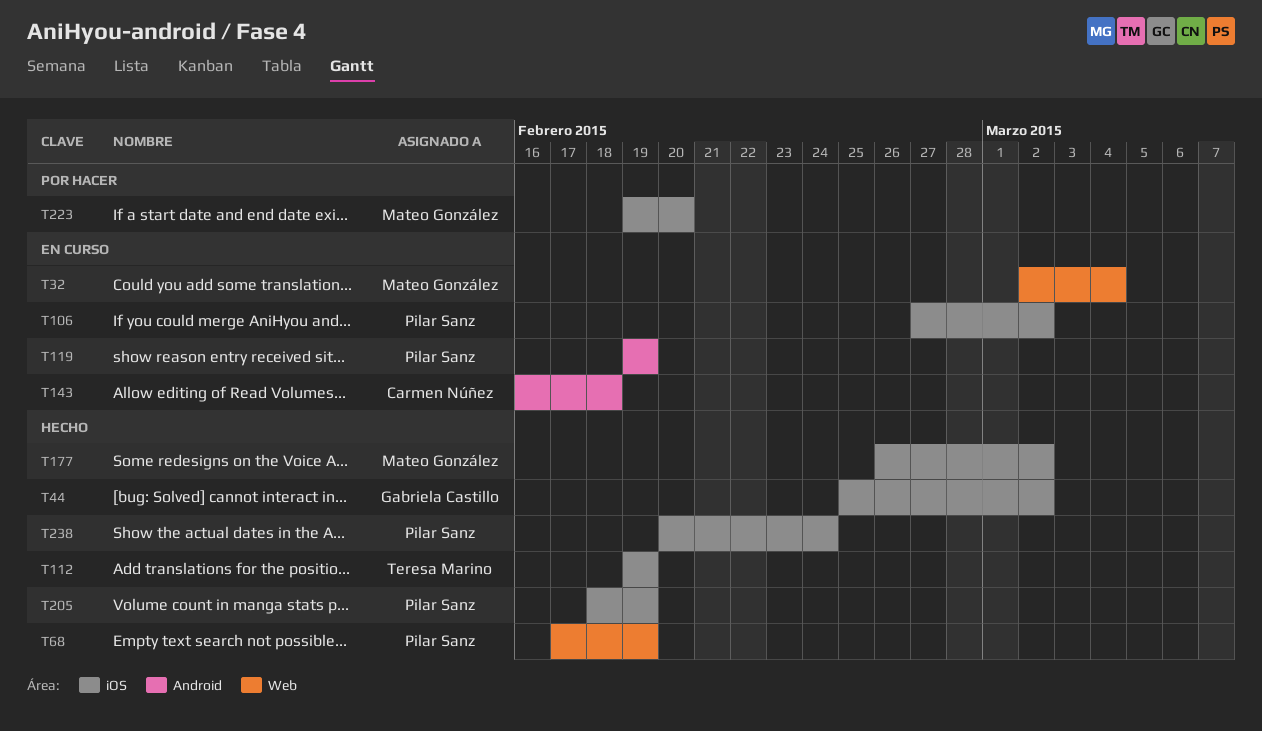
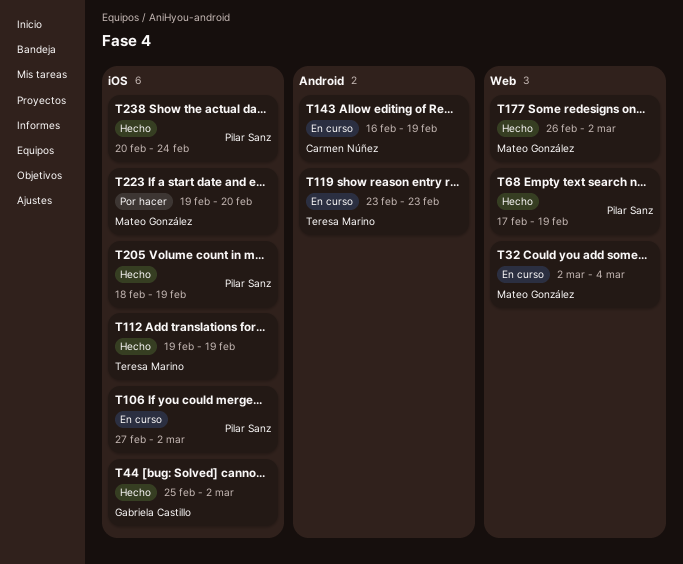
T119, owner: Pilar Sanz -> Teresa Marino
T119, start: Feb 19 -> Feb 23
T119, due: Feb 19 -> Feb 23
T143, due: Feb 18 -> Feb 19
T177, label: iOS -> Web

